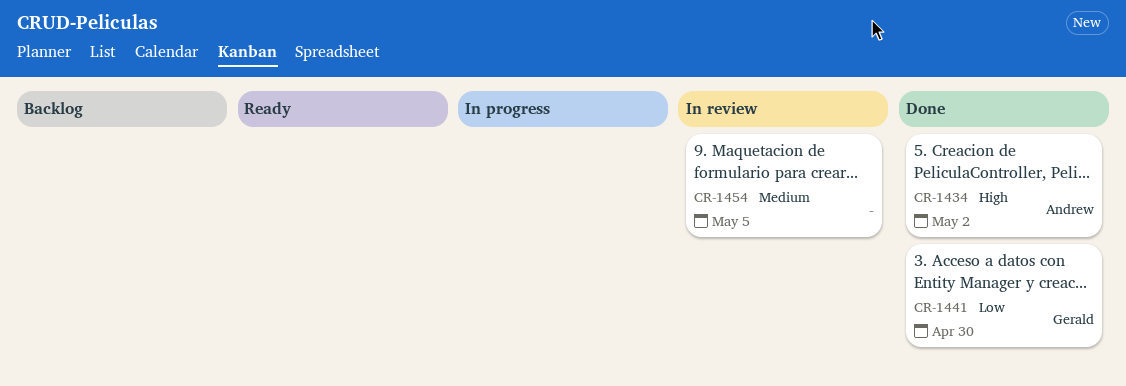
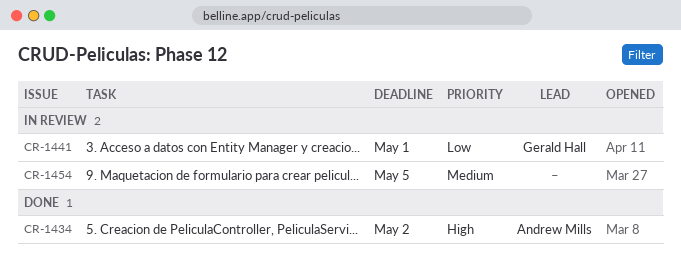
CR-1441, status: Done -> In review
CR-1441, due: Apr 30 -> May 1

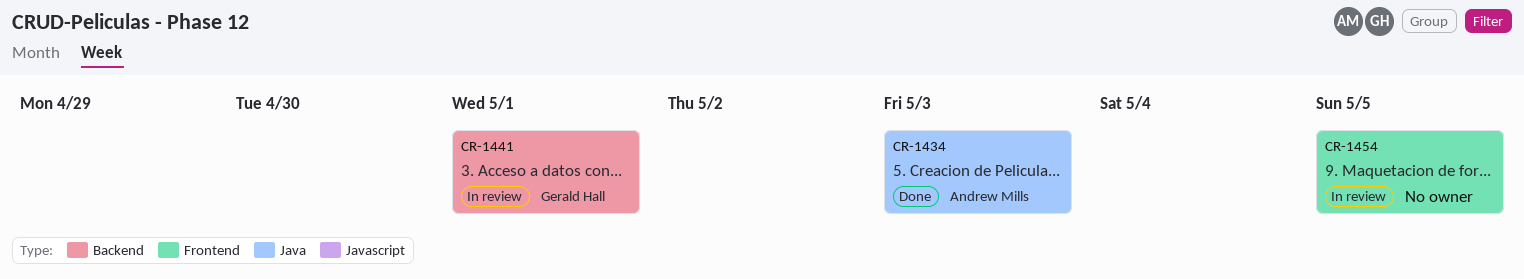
CR-1434, due: May 2 -> May 3

